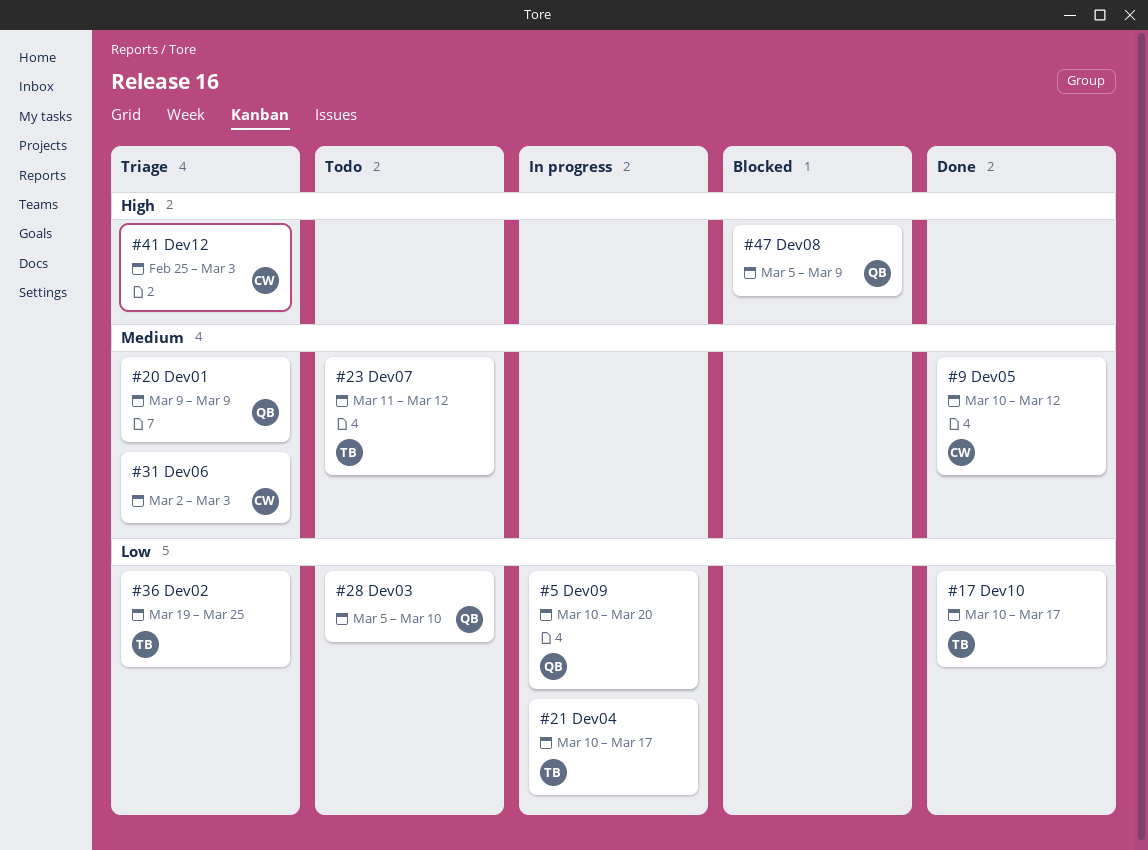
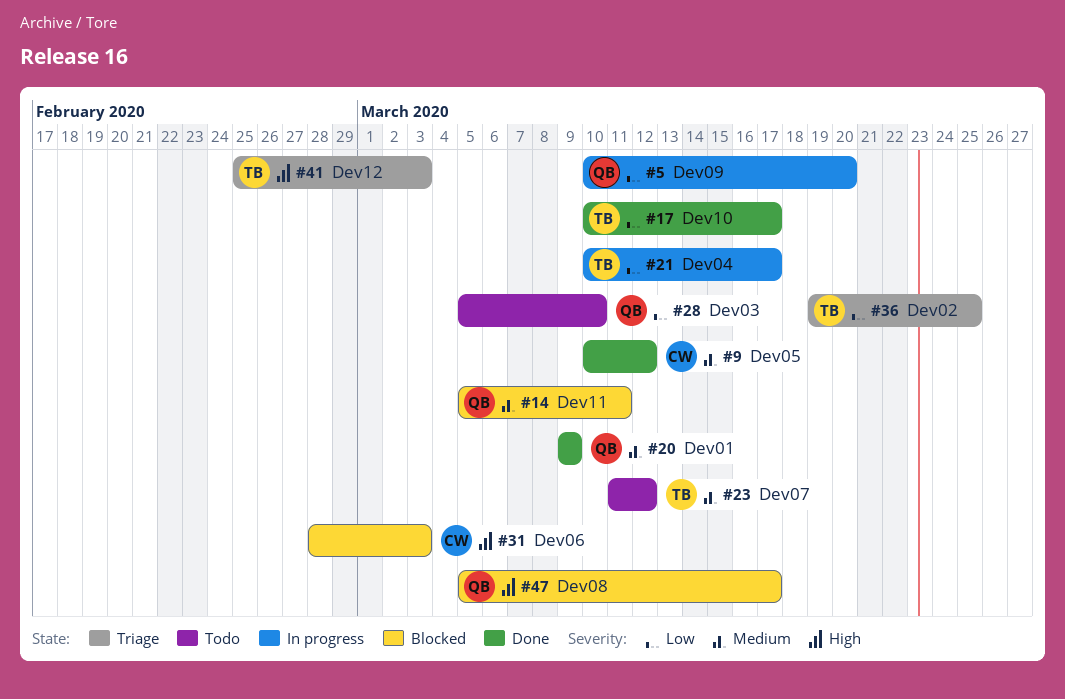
#14: none -> present
#20, status: Triage -> Done
#31, status: Triage -> Blocked
#31, priority: Medium -> High
#31, start: Mar 2 -> Feb 28
#41, owner: CW -> TB
#47, due: Mar 9 -> Mar 17

